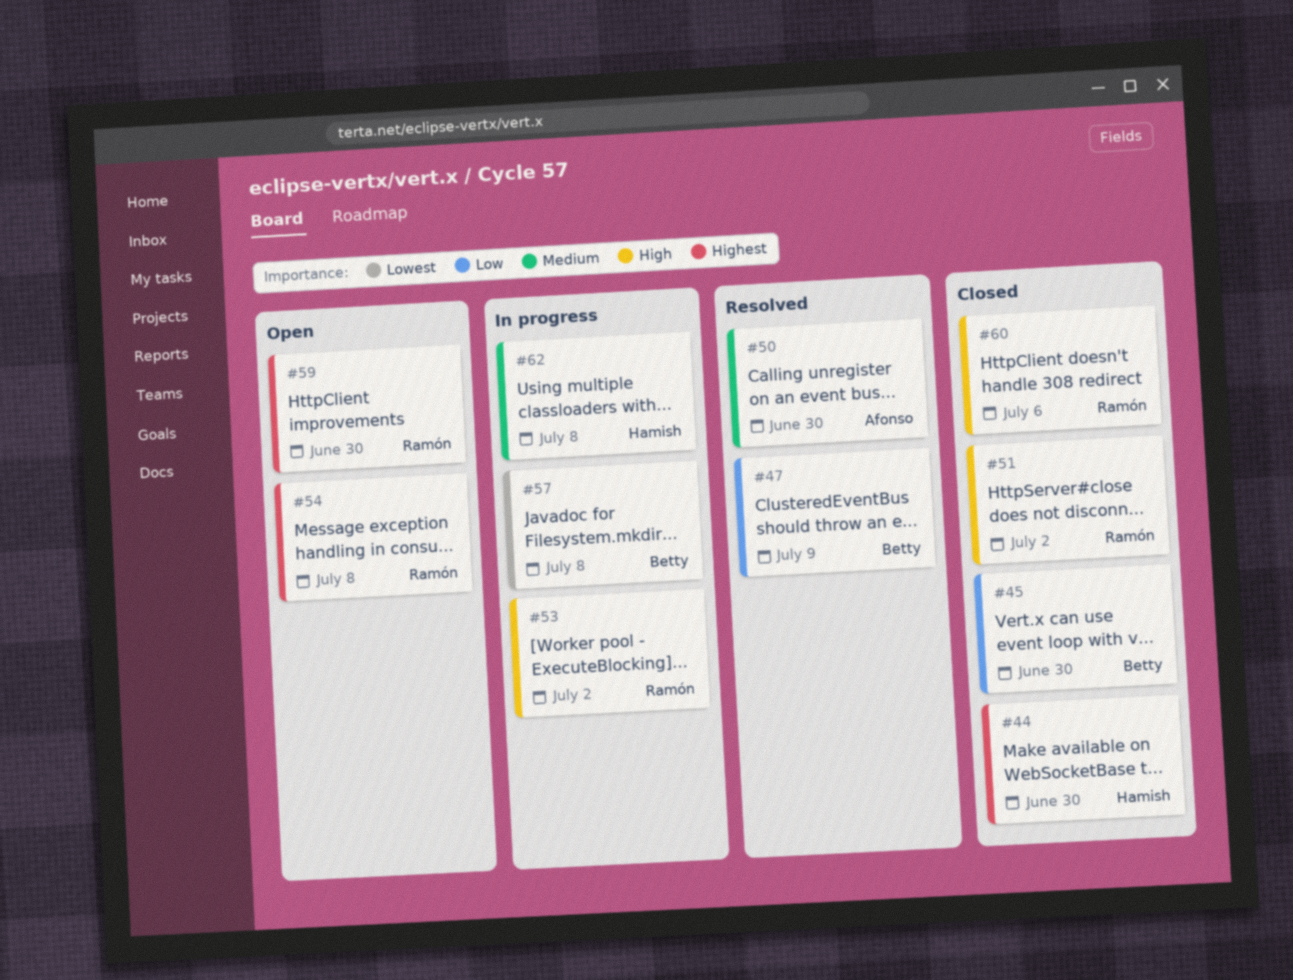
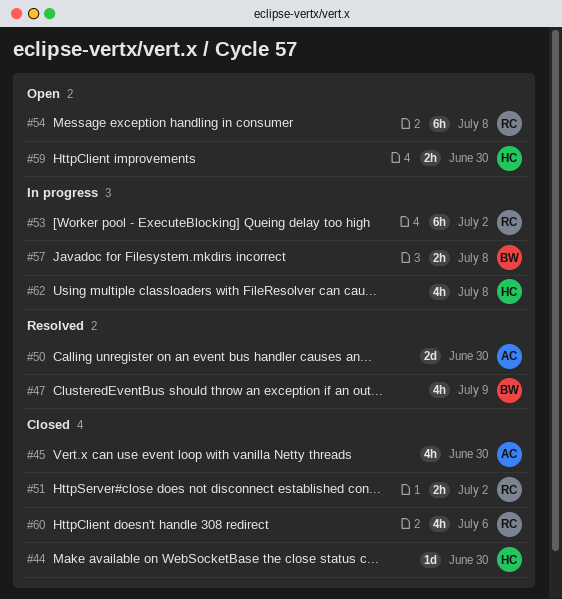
#45, owner: Betty -> Afonso
#59, owner: Ramón -> Hamish

